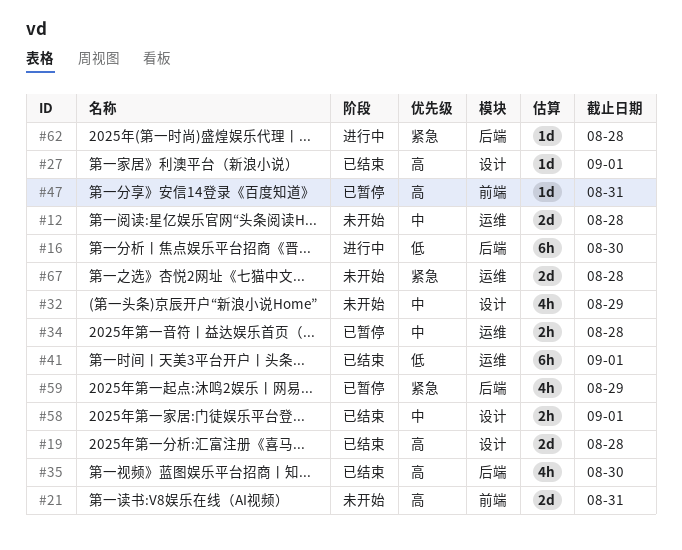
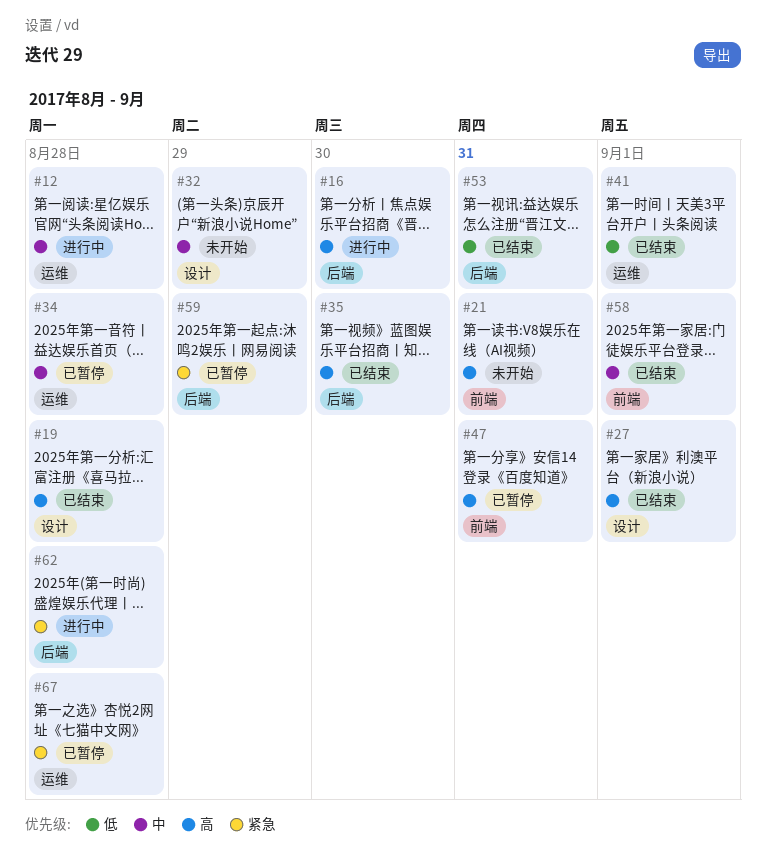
#12, status: 未开始 -> 进行中
#16, priority: 低 -> 高
#53: none -> present
#58, label: 设计 -> 前端
#67, status: 未开始 -> 已暂停

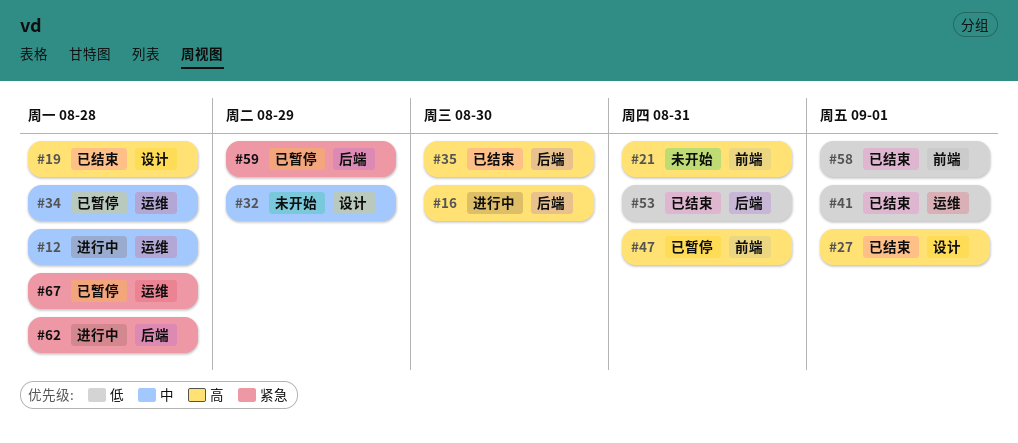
#58, priority: 中 -> 低

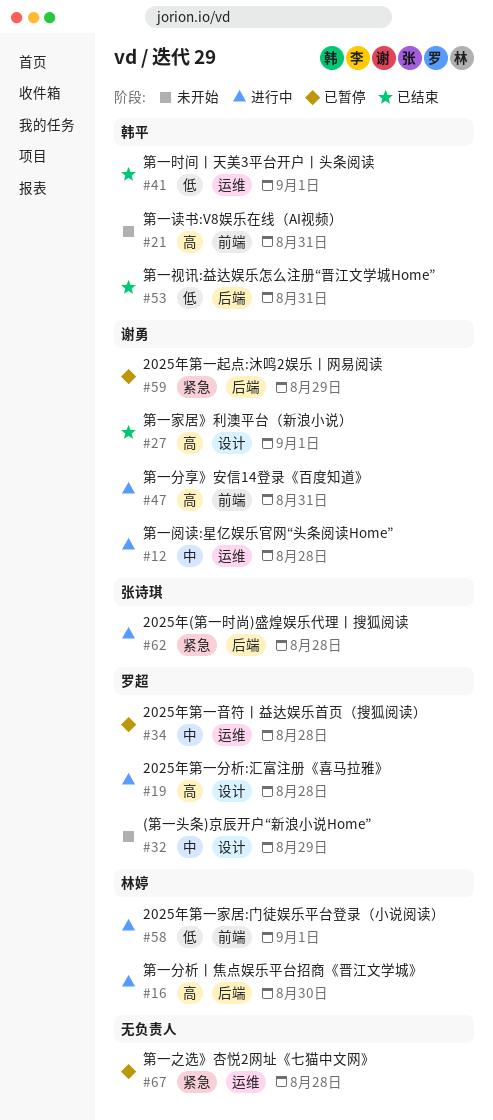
#19, status: 已结束 -> 进行中
#35: present -> none
#47, status: 已暂停 -> 进行中
#58, status: 已结束 -> 进行中

